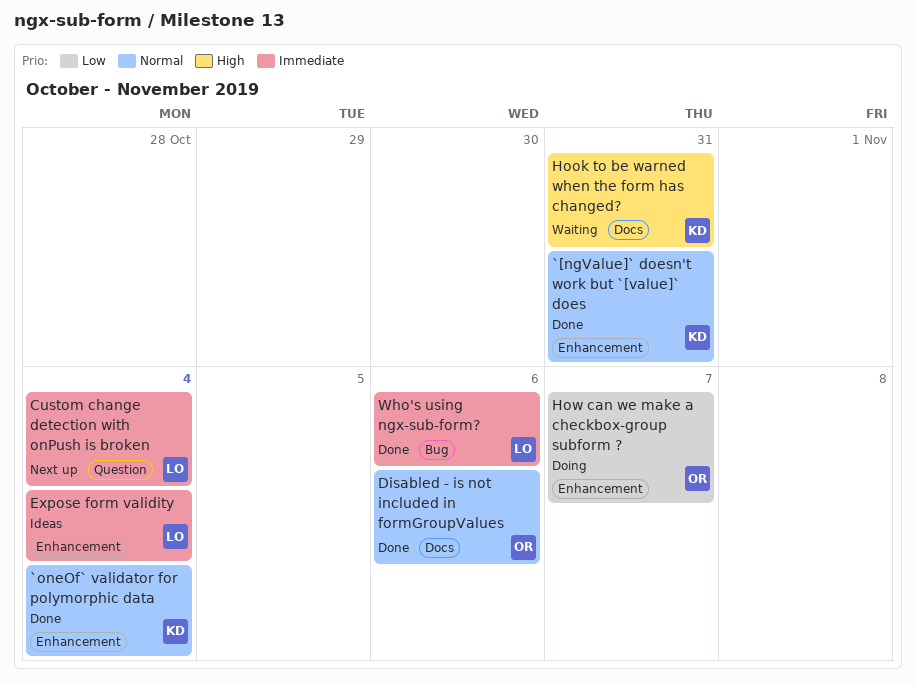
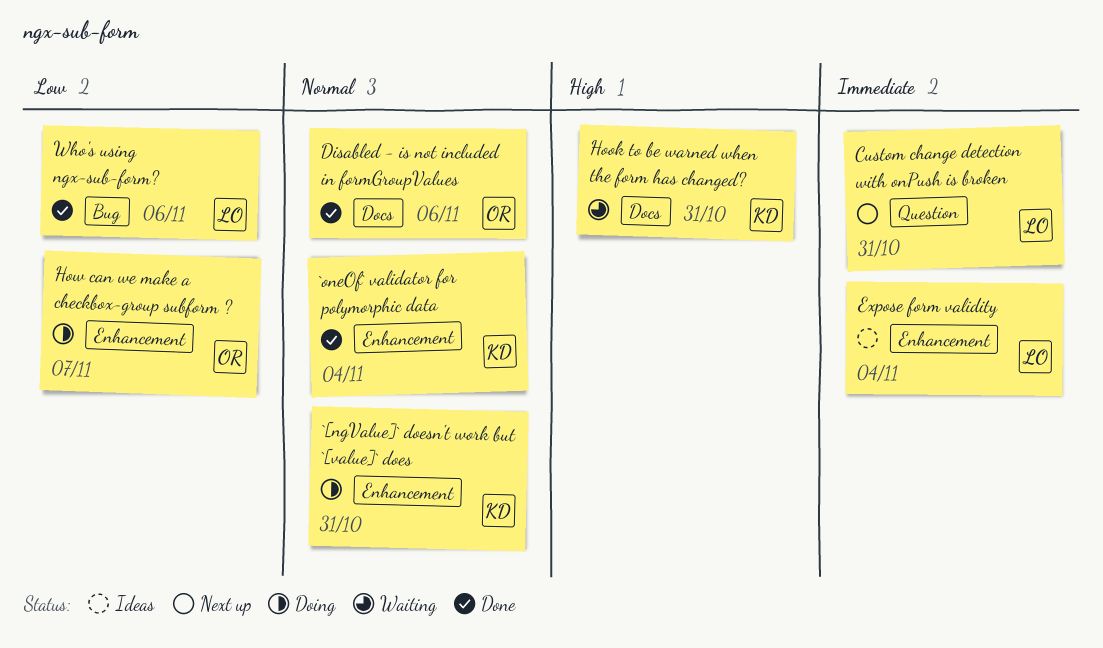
`[ngValue]` doesn't work but `[value]` does, status: Done -> Doing
Custom change detection with onPush is broken, due: Nov 4 -> Oct 31
Who's using ngx-sub-form?, priority: Immediate -> Low

